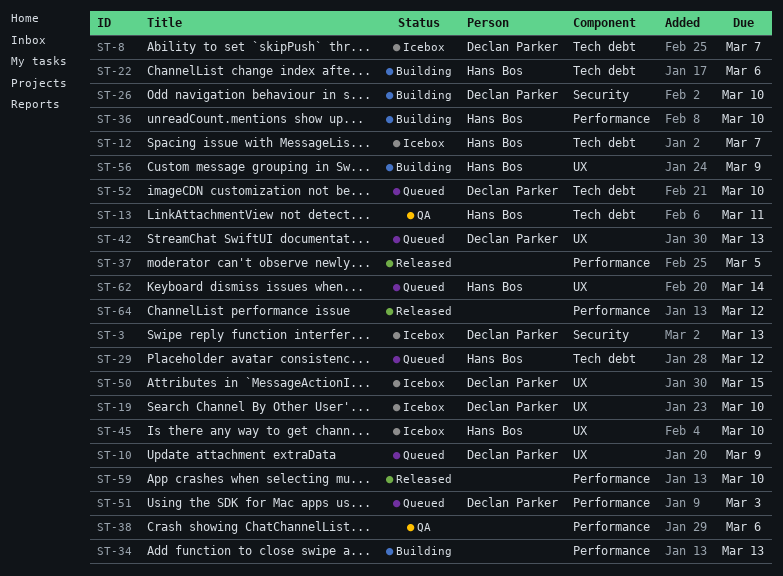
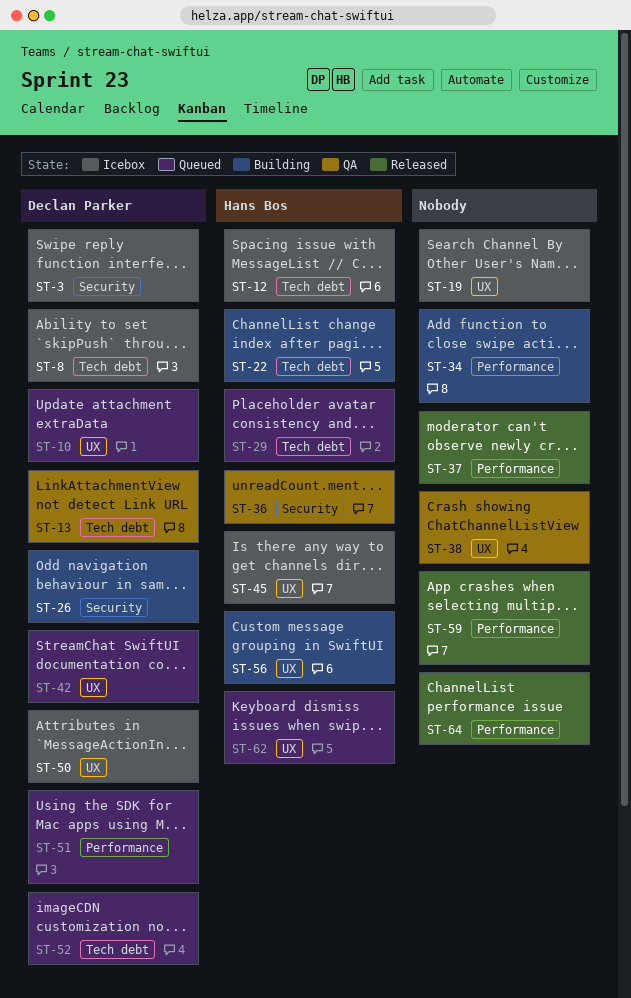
ST-13, owner: Hans Bos -> Declan Parker
ST-19, owner: Declan Parker -> none
ST-36, status: Building -> QA
ST-36, label: Performance -> Security
ST-38, label: Performance -> UX

